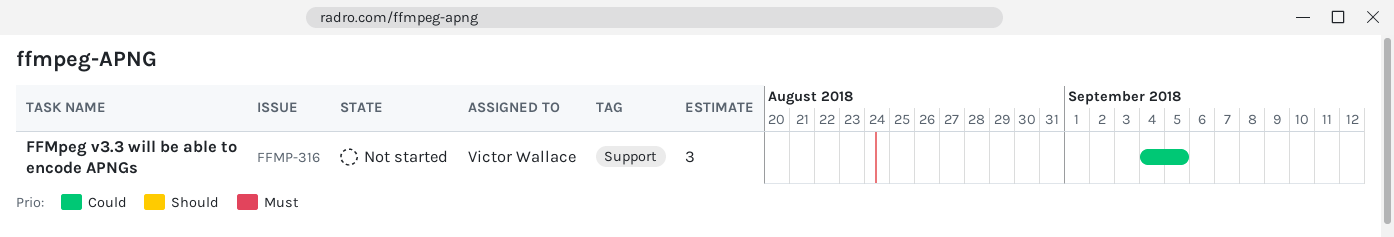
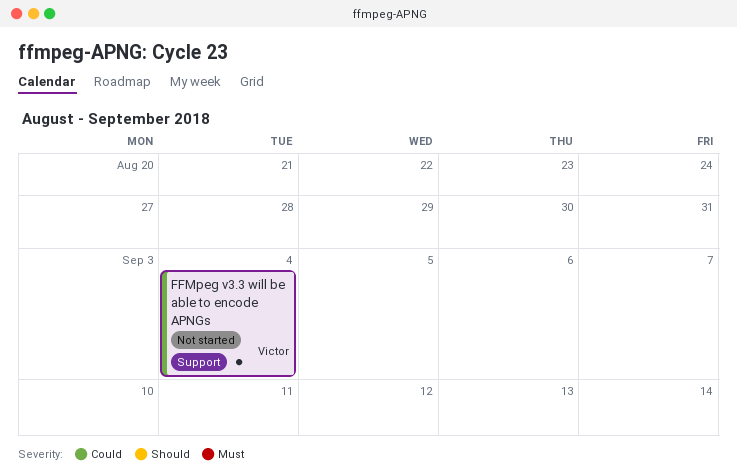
FFMpeg v3.3 will be able to encode APNGs, estimate: 3 -> 1
FFMpeg v3.3 will be able to encode APNGs, due: Sep 5 -> Sep 4

